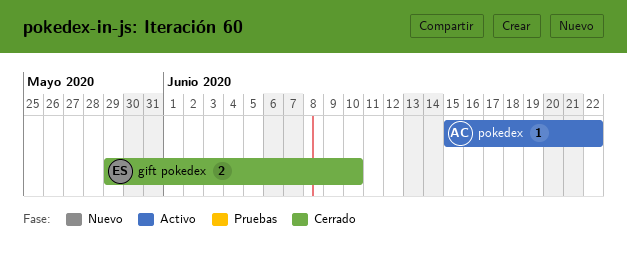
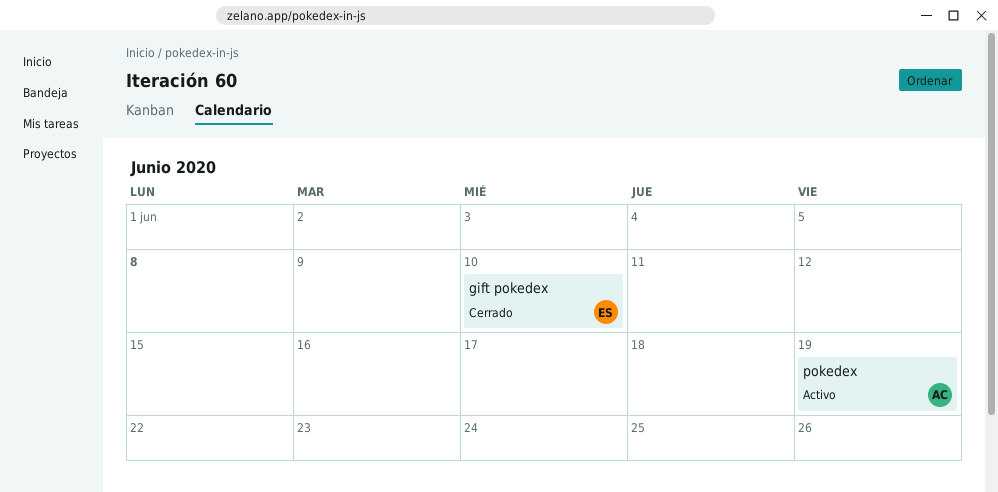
pokedex, due: Jun 22 -> Jun 19

